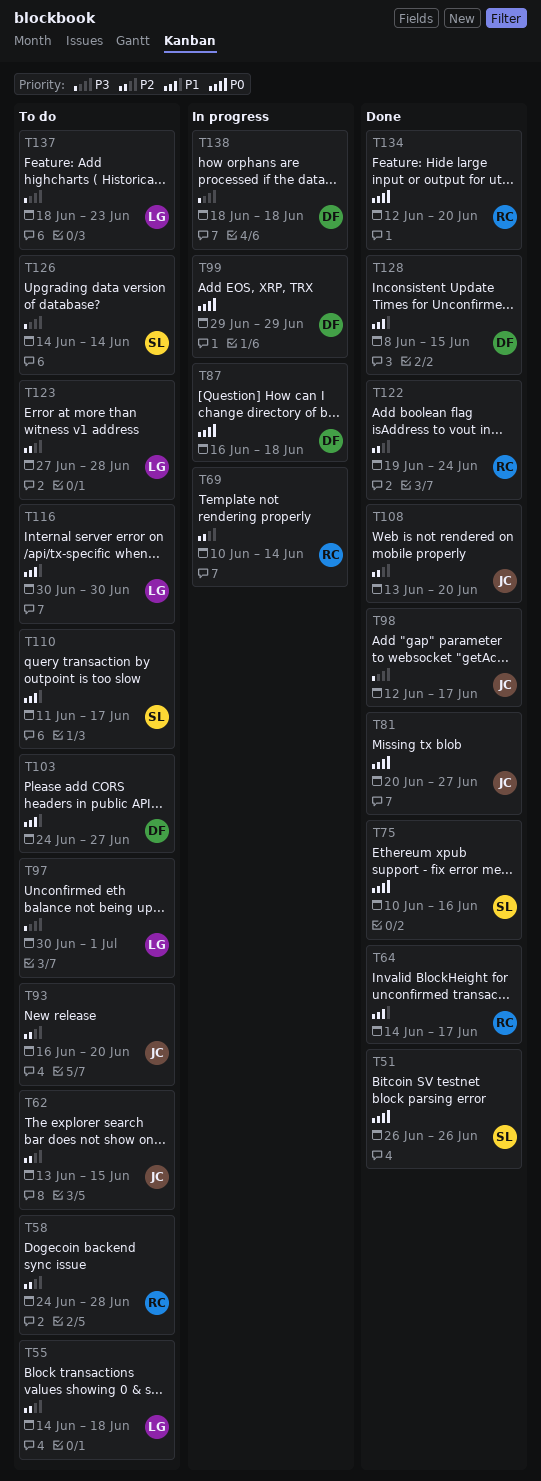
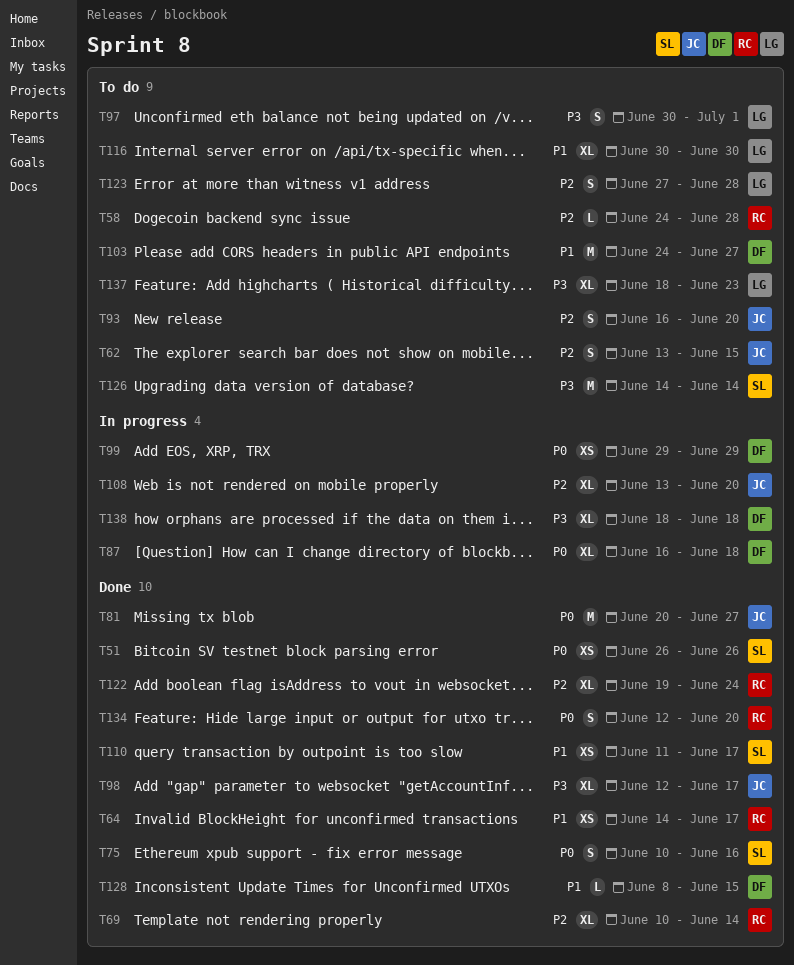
T55: present -> none
T69, status: In progress -> Done
T108, status: Done -> In progress
T110, status: To do -> Done

